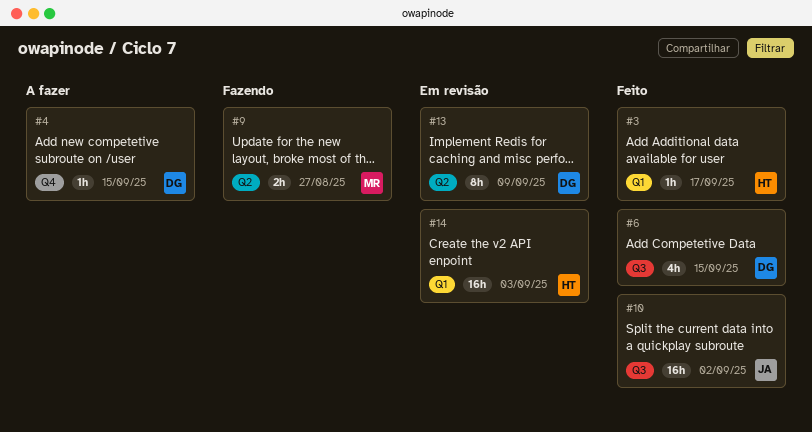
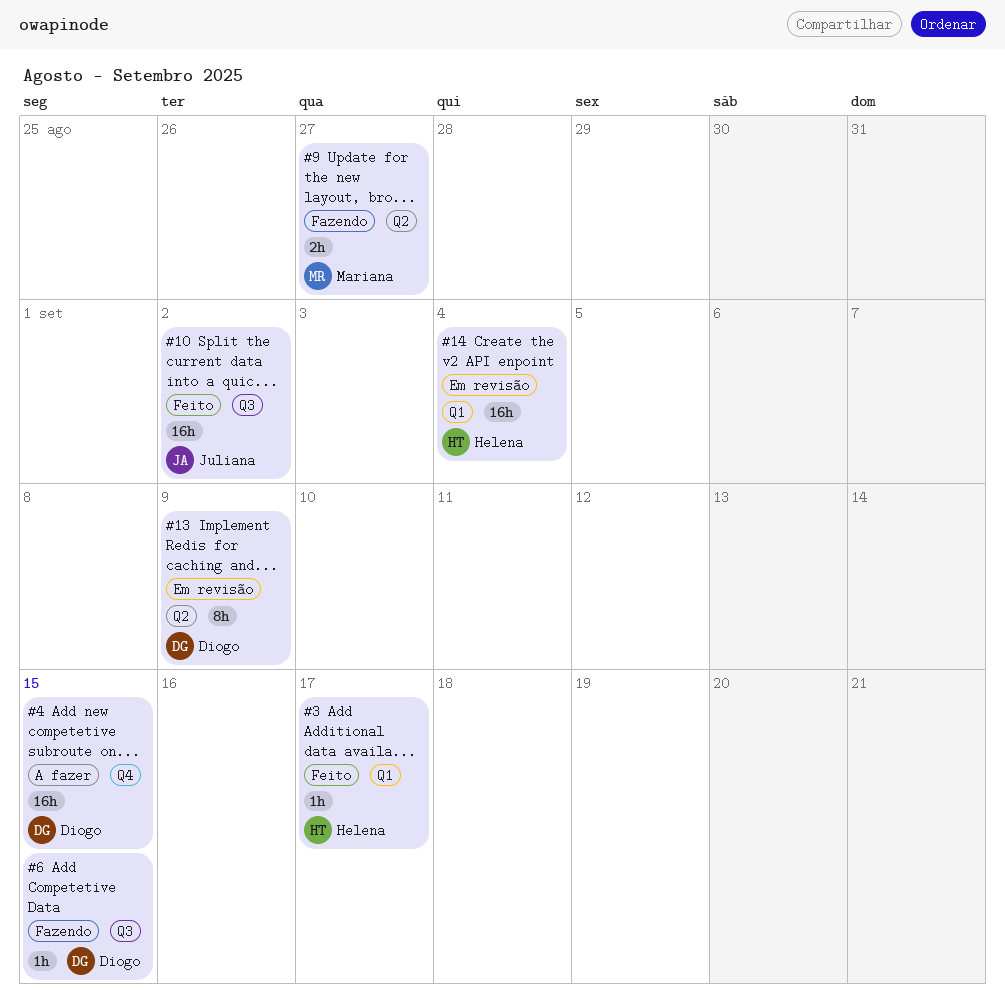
#4, estimate: 1h -> 16h
#6, status: Feito -> Fazendo
#6, estimate: 4h -> 1h
#14, due: Sep 3 -> Sep 4

